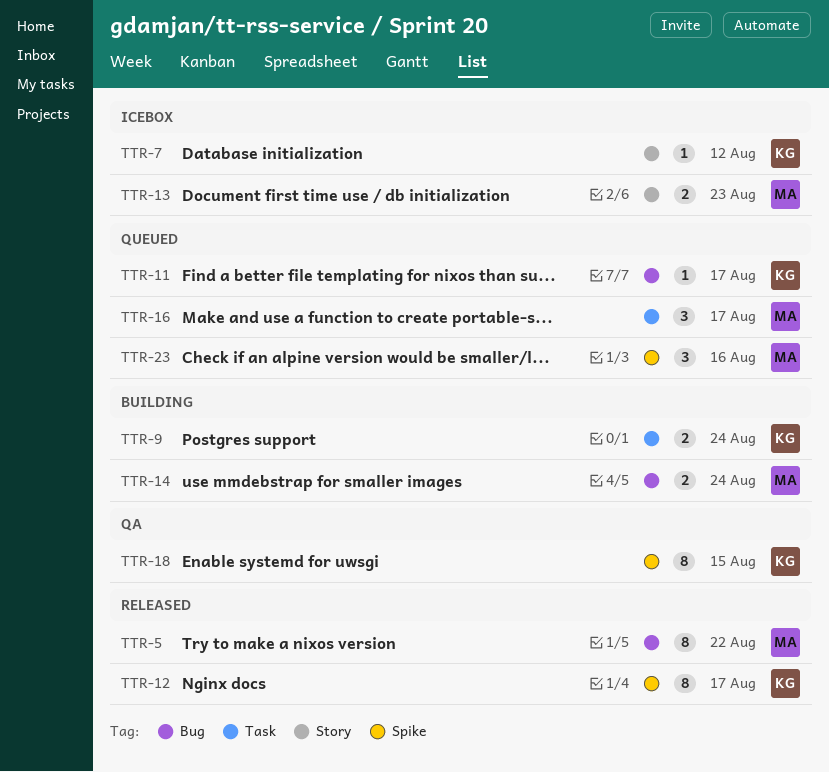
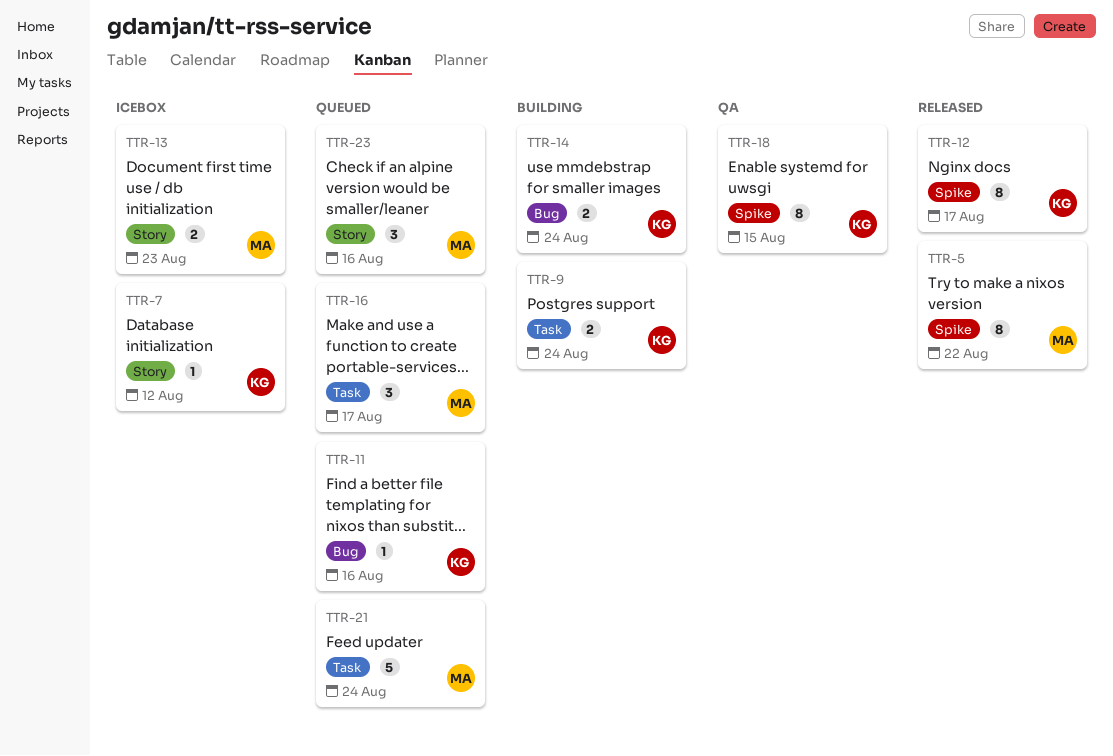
TTR-5, label: Bug -> Spike
TTR-11, due: Aug 17 -> Aug 16
TTR-14, owner: MA -> KG
TTR-21: none -> present
TTR-23, label: Spike -> Story

